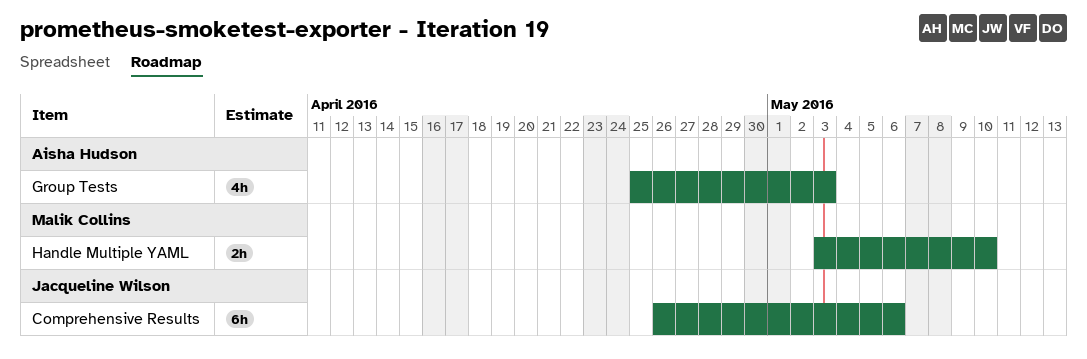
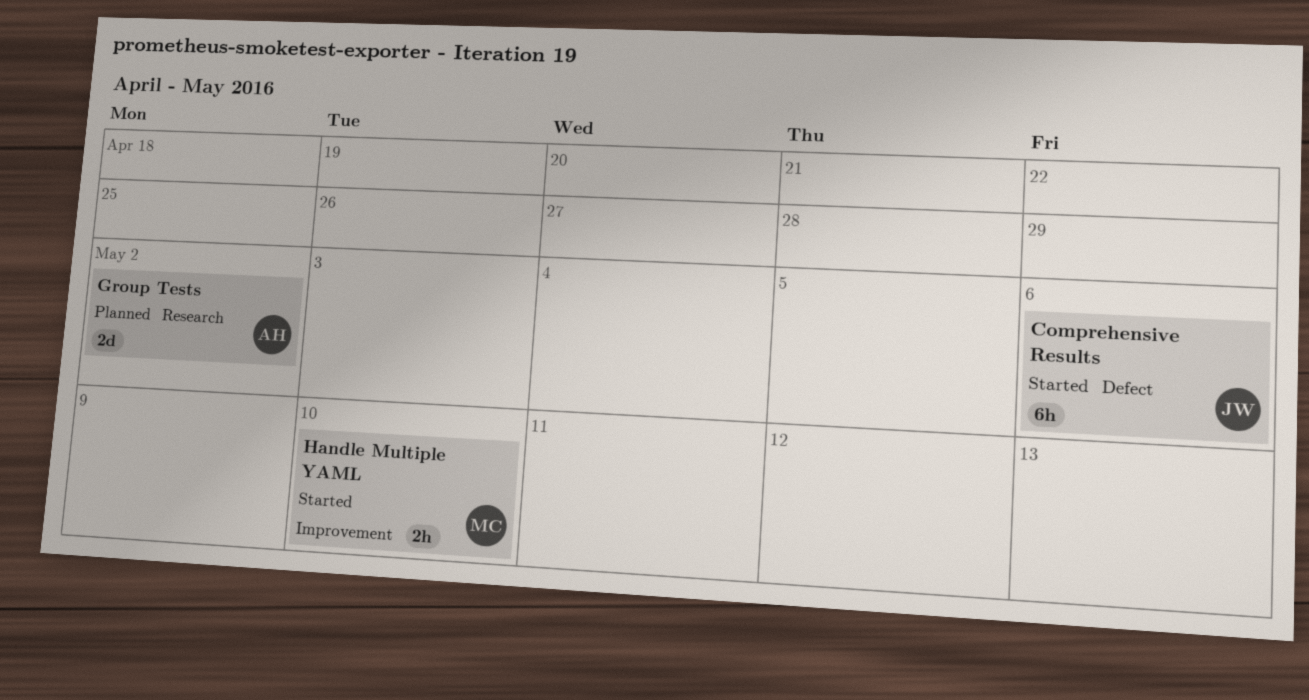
Group Tests, estimate: 4h -> 2d
Group Tests, due: May 3 -> May 2

